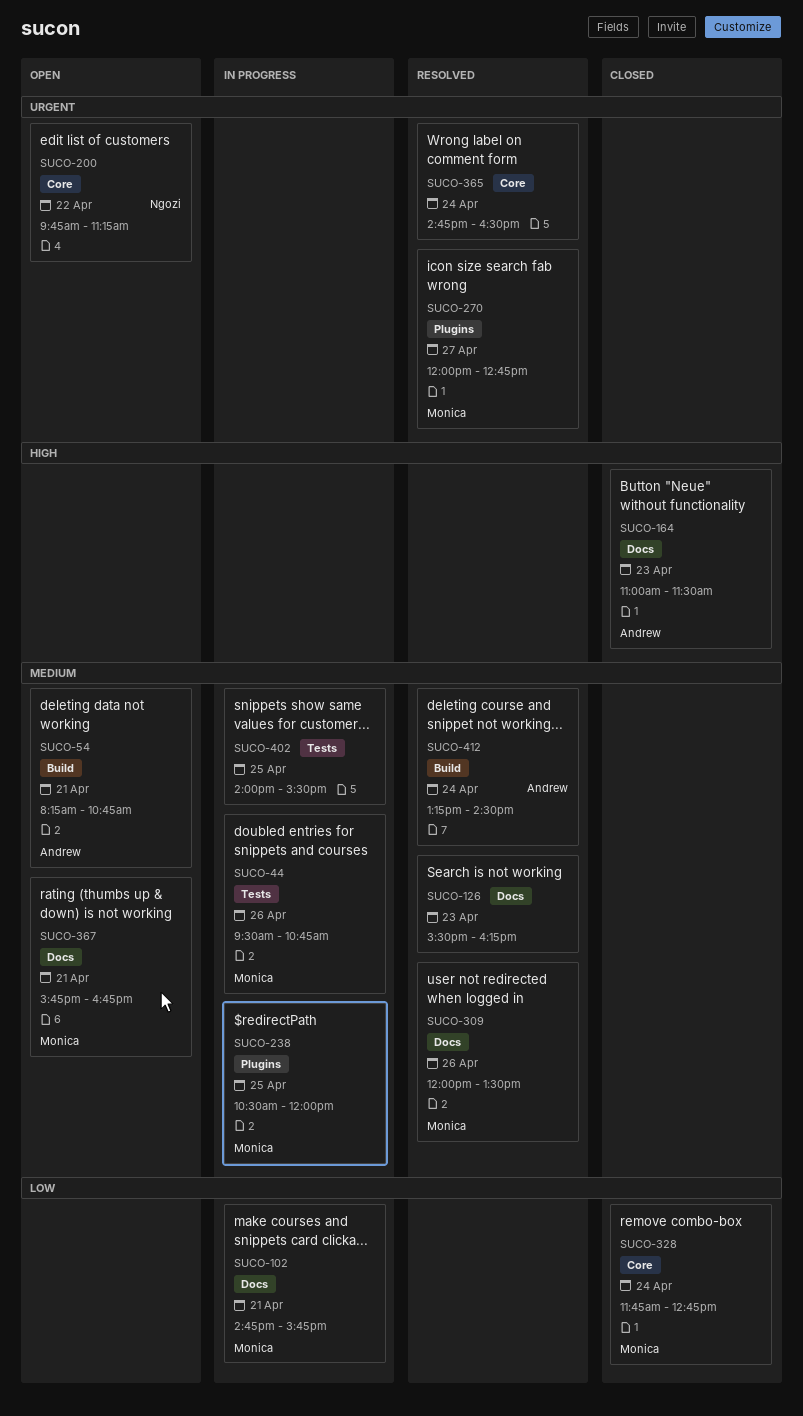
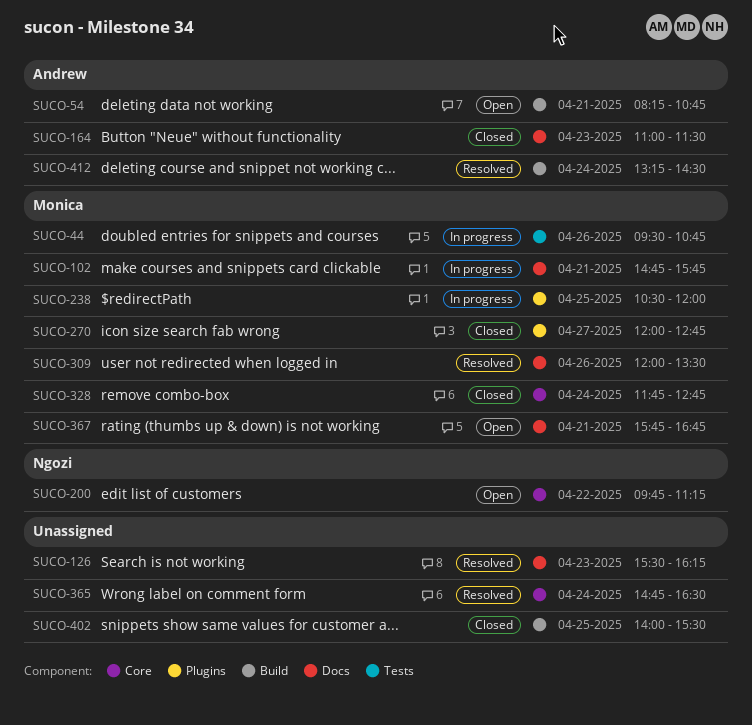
SUCO-270, status: Resolved -> Closed
SUCO-402, status: In progress -> Closed
SUCO-402, label: Tests -> Build

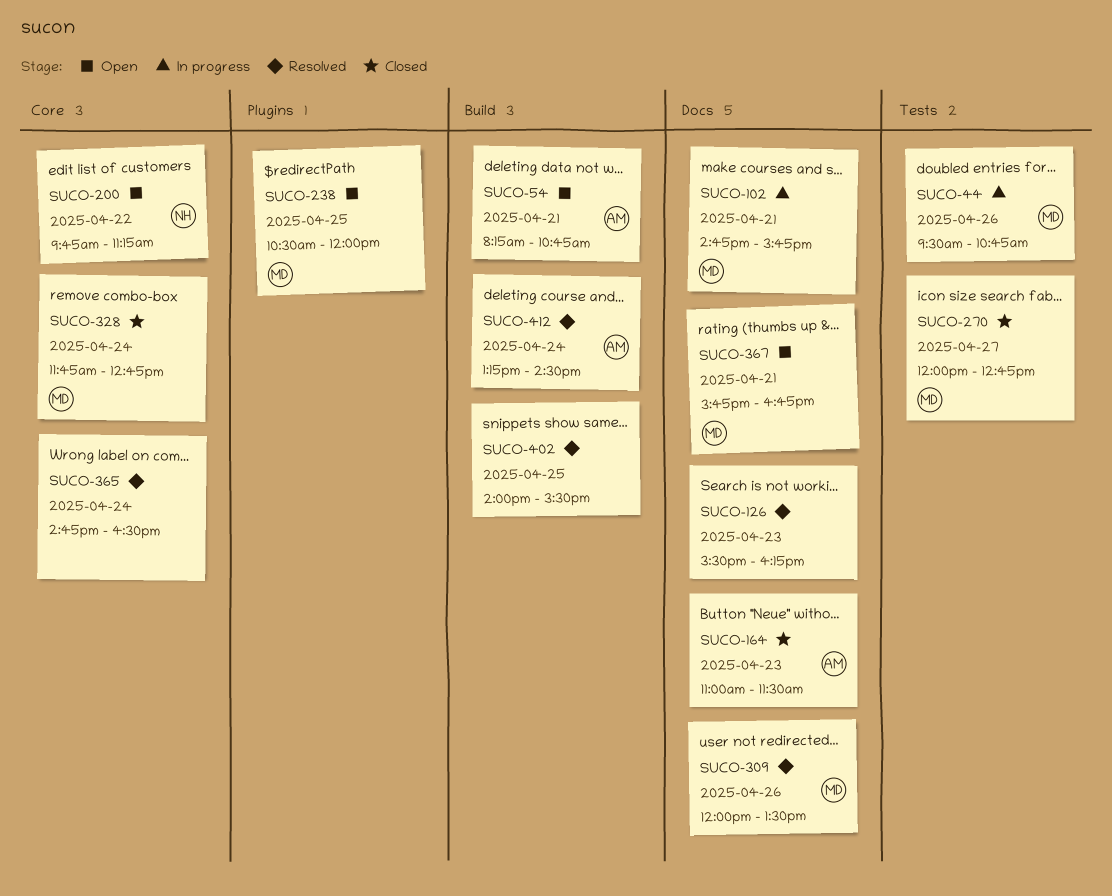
SUCO-238, status: In progress -> Open
SUCO-270, label: Plugins -> Tests
SUCO-402, status: Closed -> Resolved

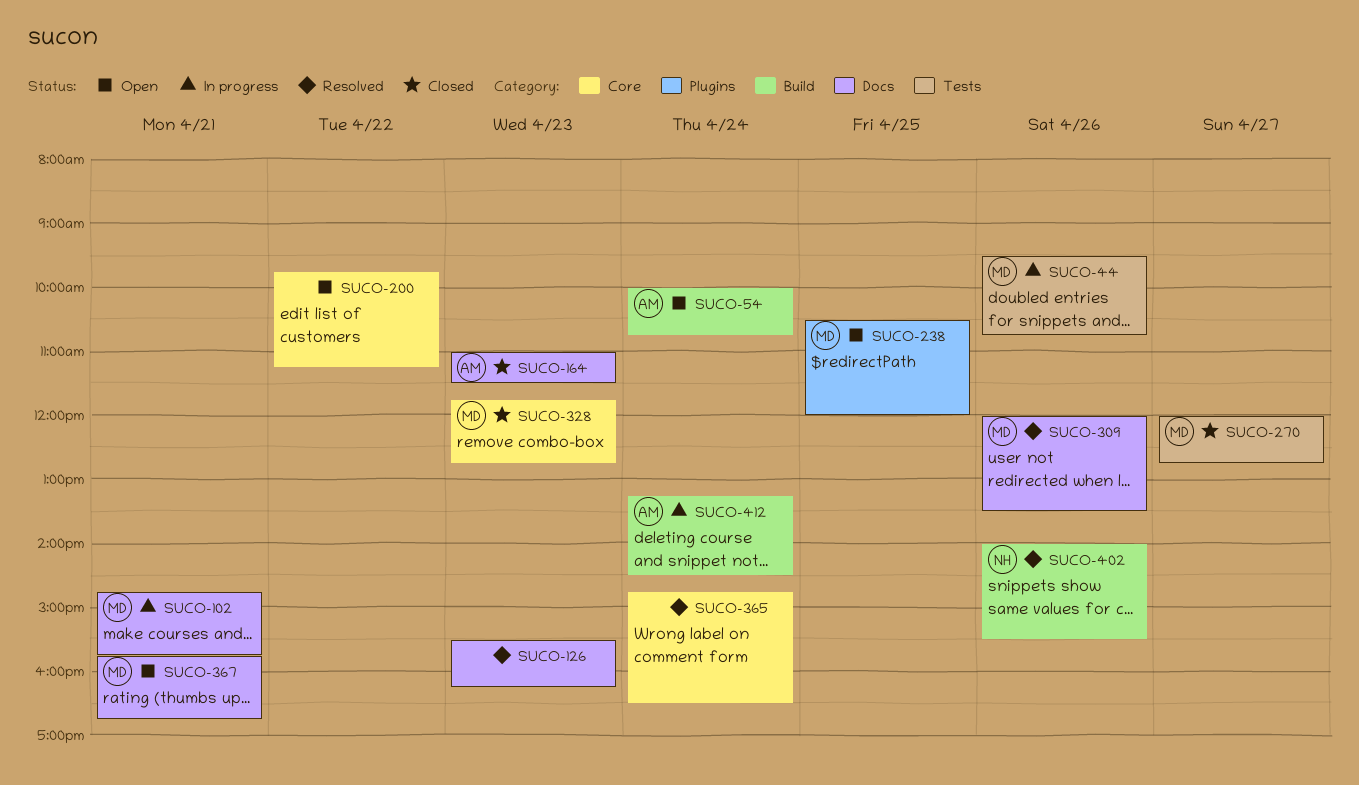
SUCO-54, day: Apr 21 -> Apr 24
SUCO-54, begins: 08:15 -> 10:00
SUCO-200, owner: NH -> none
SUCO-328, day: Apr 24 -> Apr 23
SUCO-402, owner: none -> NH
SUCO-402, day: Apr 25 -> Apr 26
SUCO-412, status: Resolved -> In progress

